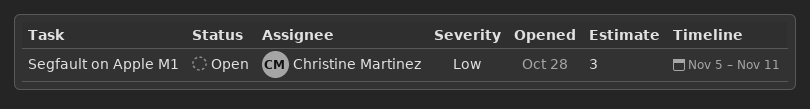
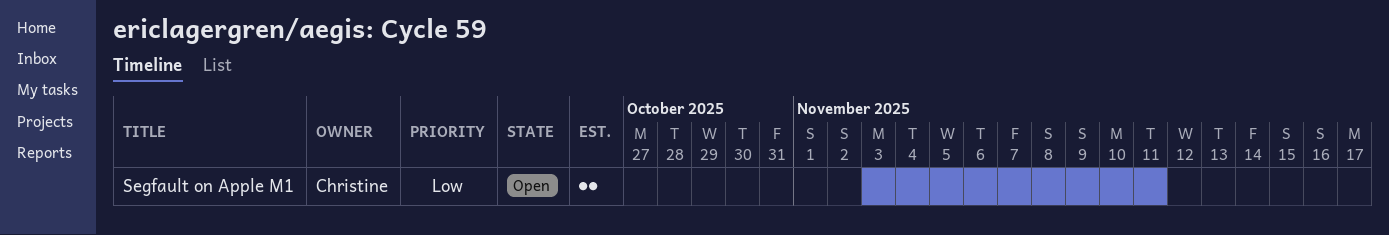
Segfault on Apple M1, estimate: 3 -> 2
Segfault on Apple M1, start: Nov 5 -> Nov 3

